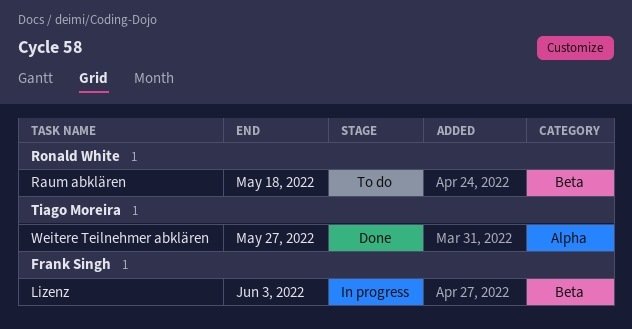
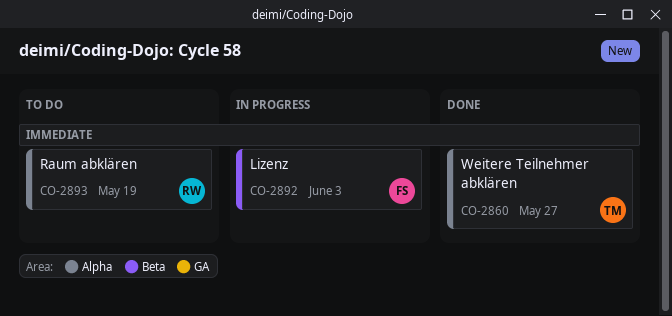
Raum abklären, label: Beta -> Alpha
Raum abklären, due: May 18 -> May 19

